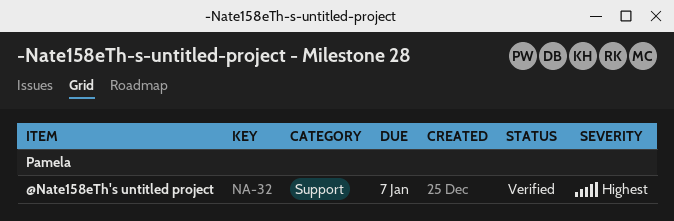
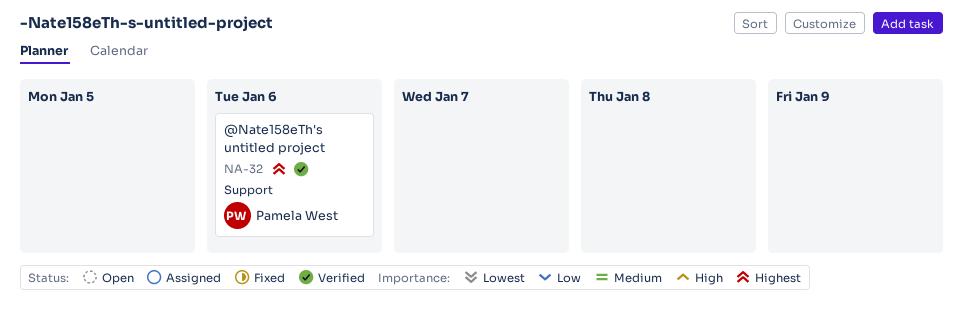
NA-32, due: Jan 7 -> Jan 6

